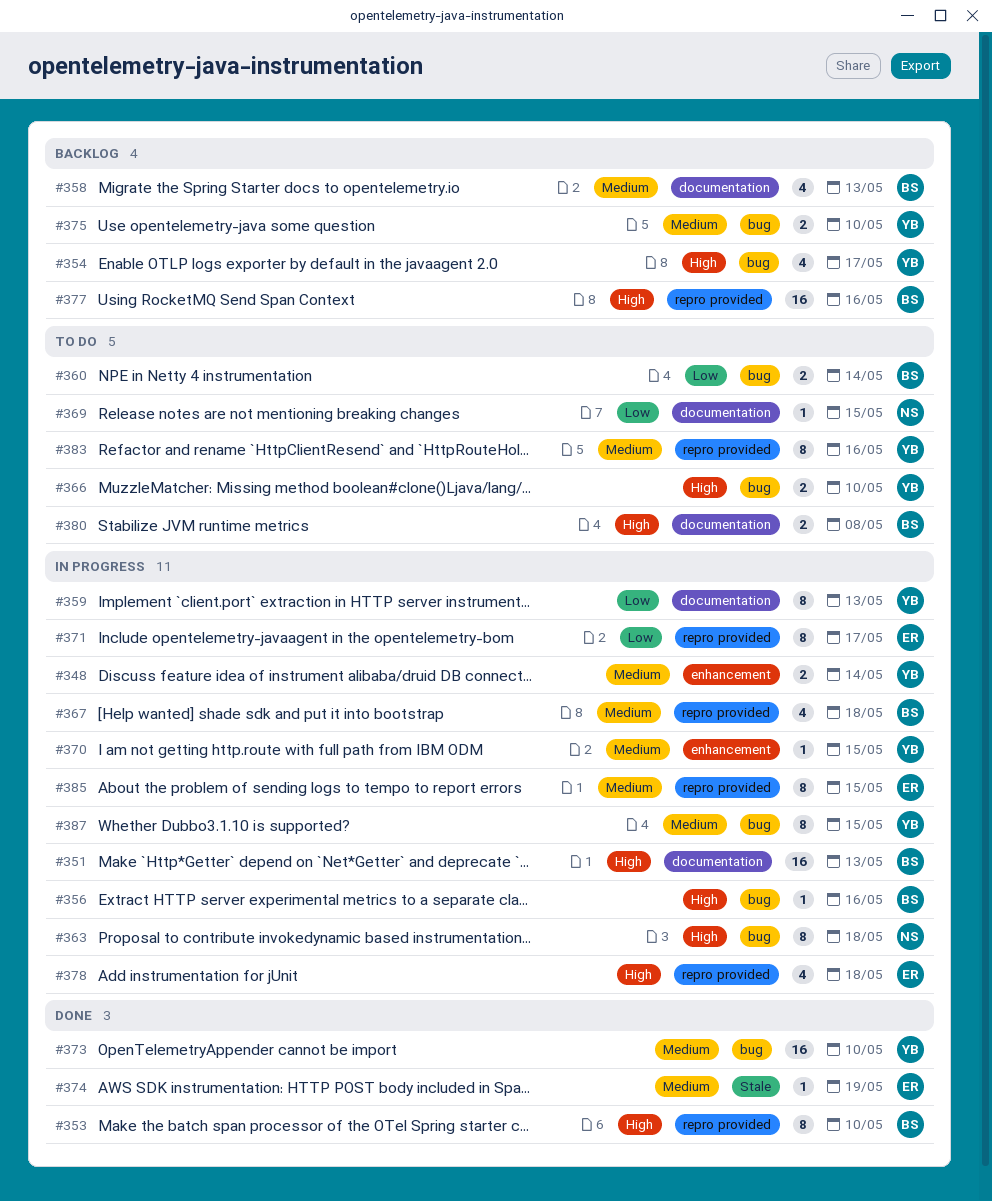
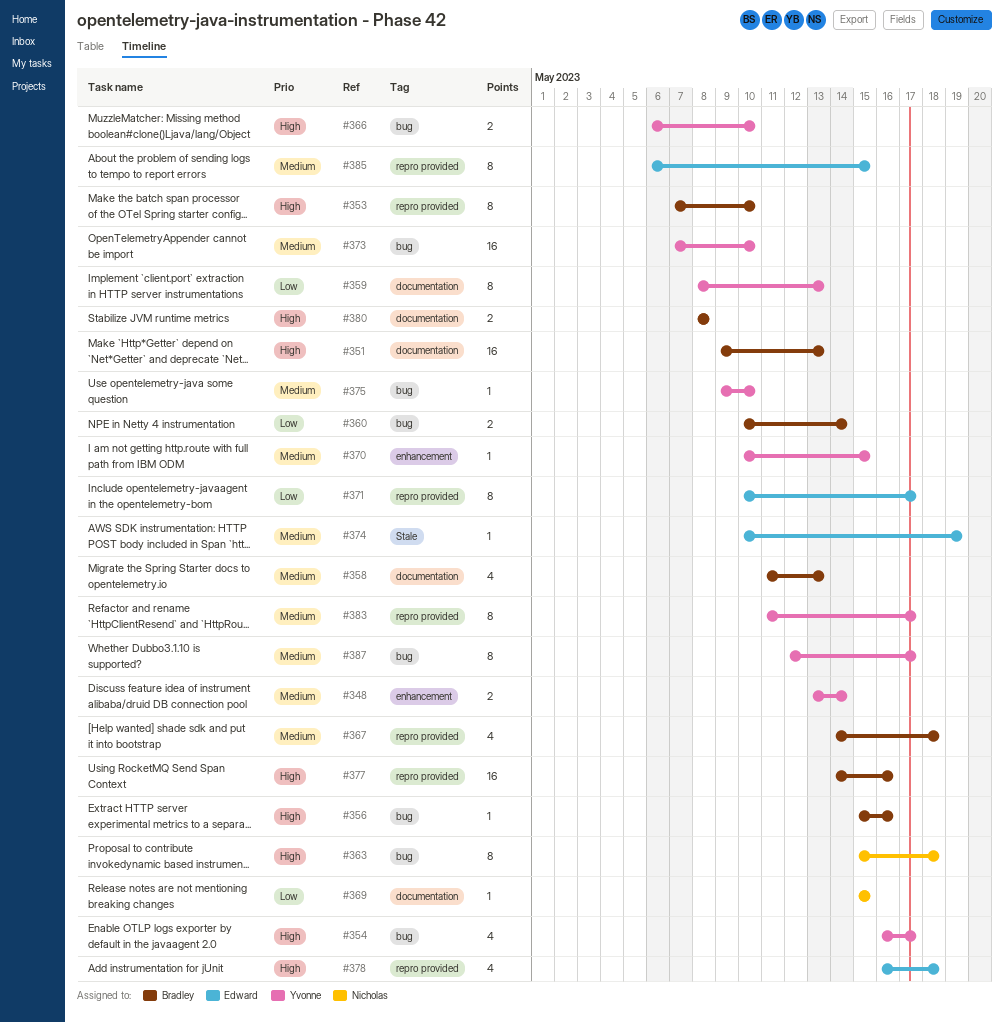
#375, estimate: 2 -> 1
#383, due: May 16 -> May 17
#387, due: May 15 -> May 17

